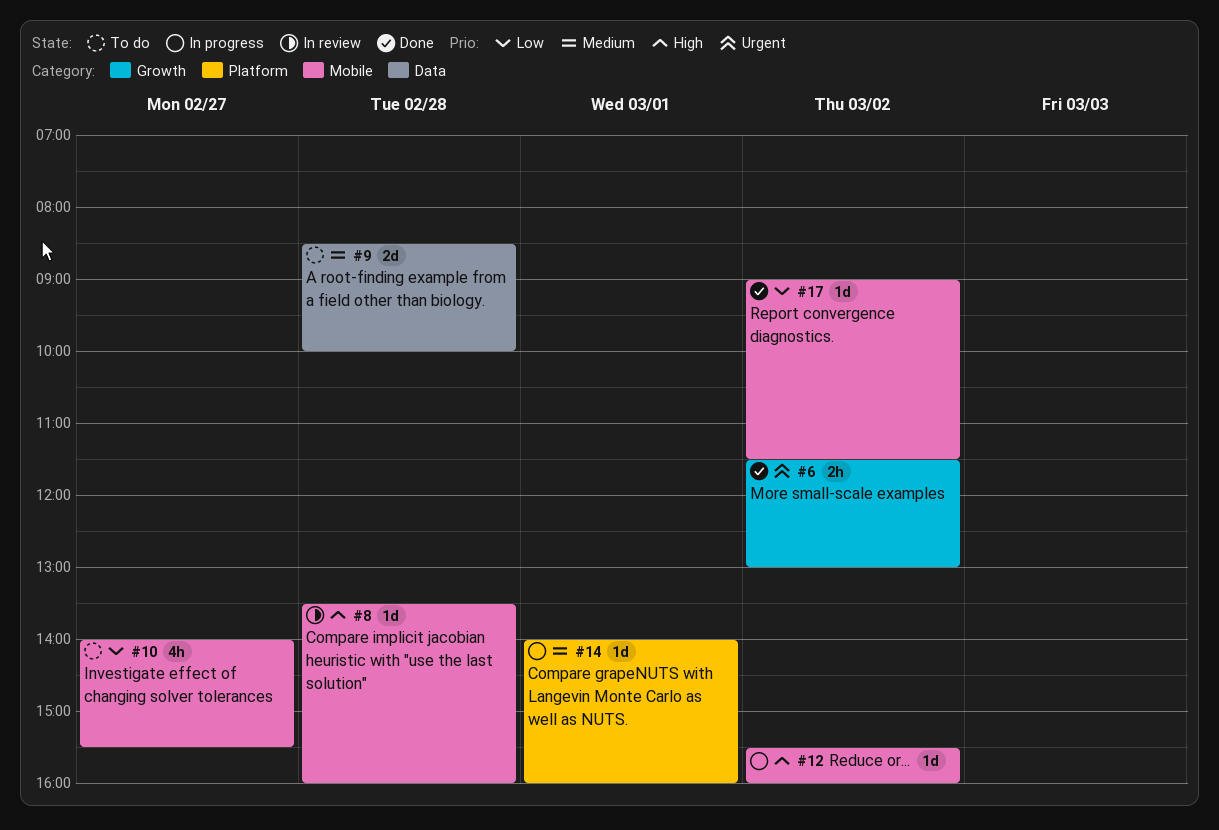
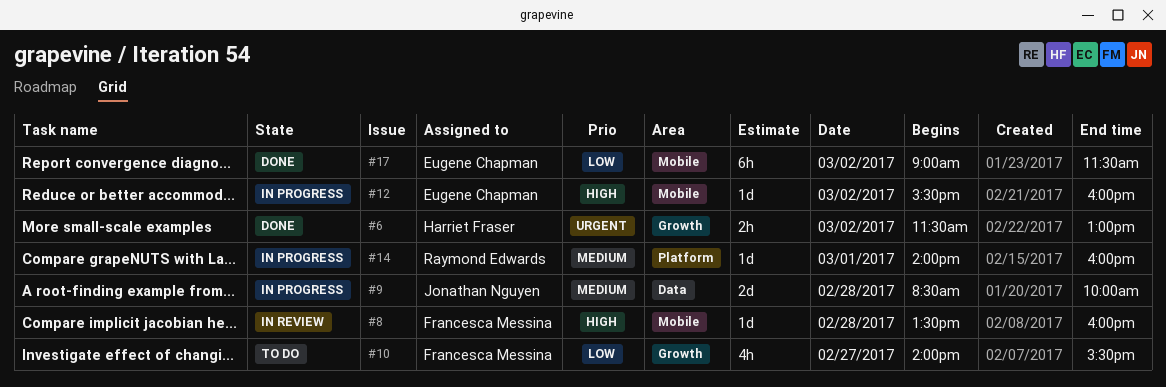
#9, status: To do -> In progress
#10, label: Mobile -> Growth
#17, estimate: 1d -> 6h

